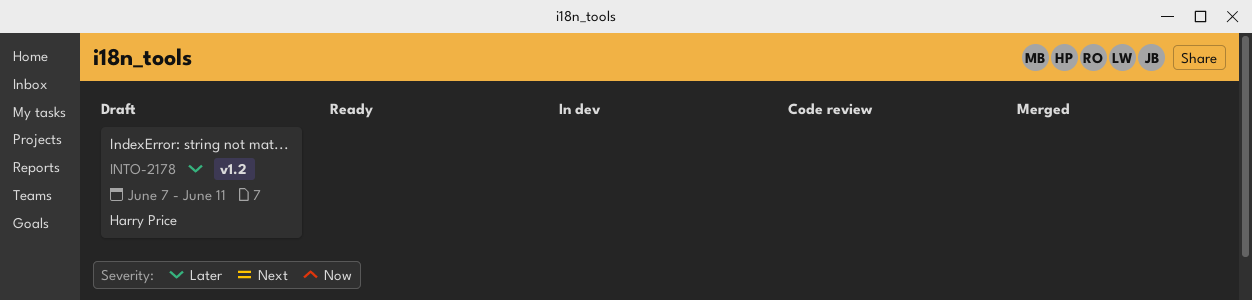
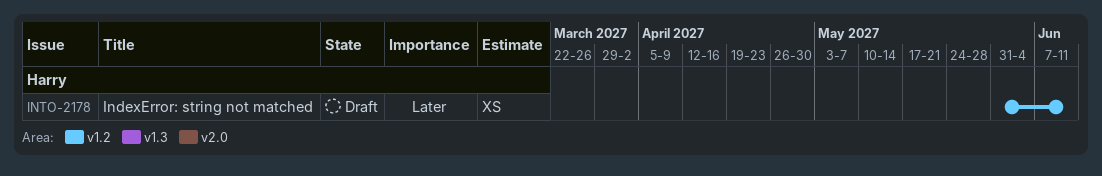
INTO-2178, start: Jun 7 -> May 31

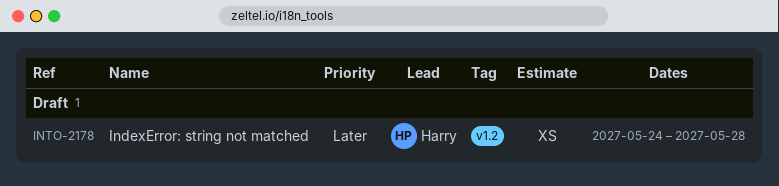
INTO-2178, start: May 31 -> May 24
INTO-2178, due: Jun 11 -> May 28

